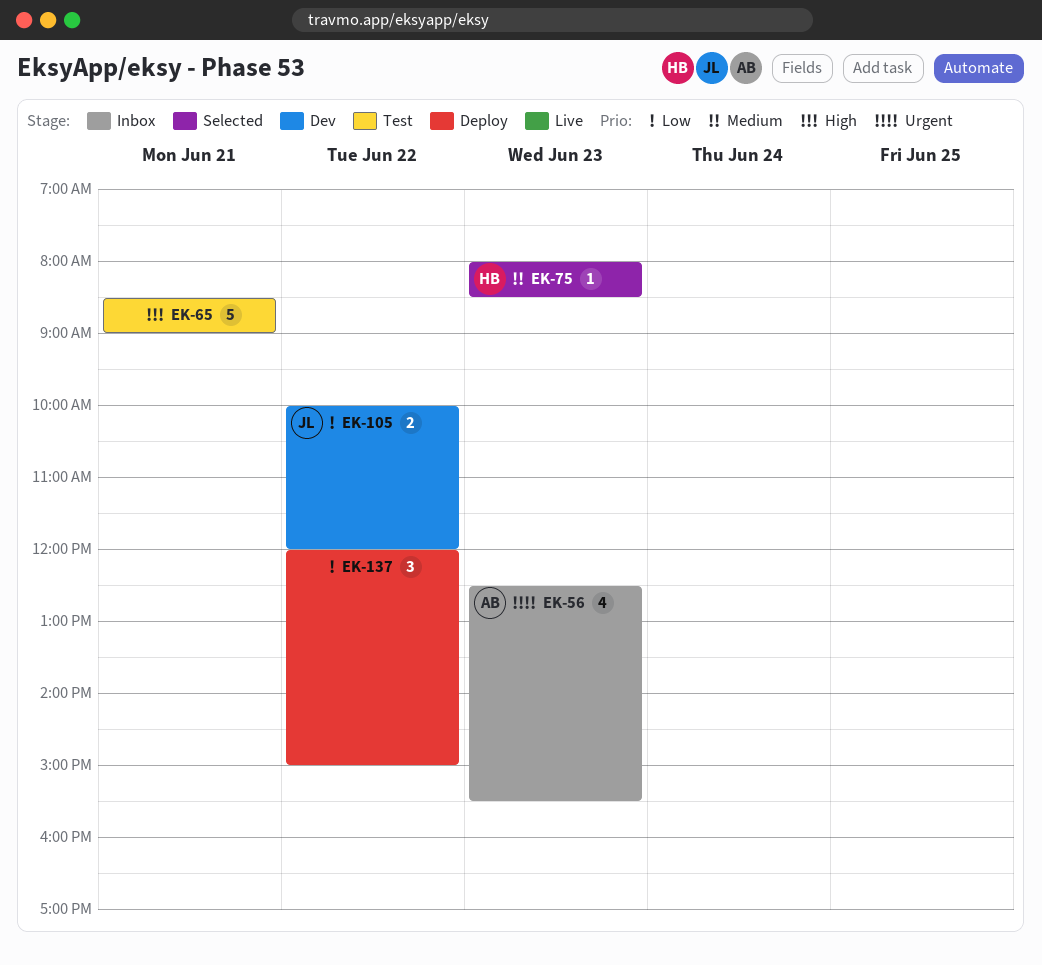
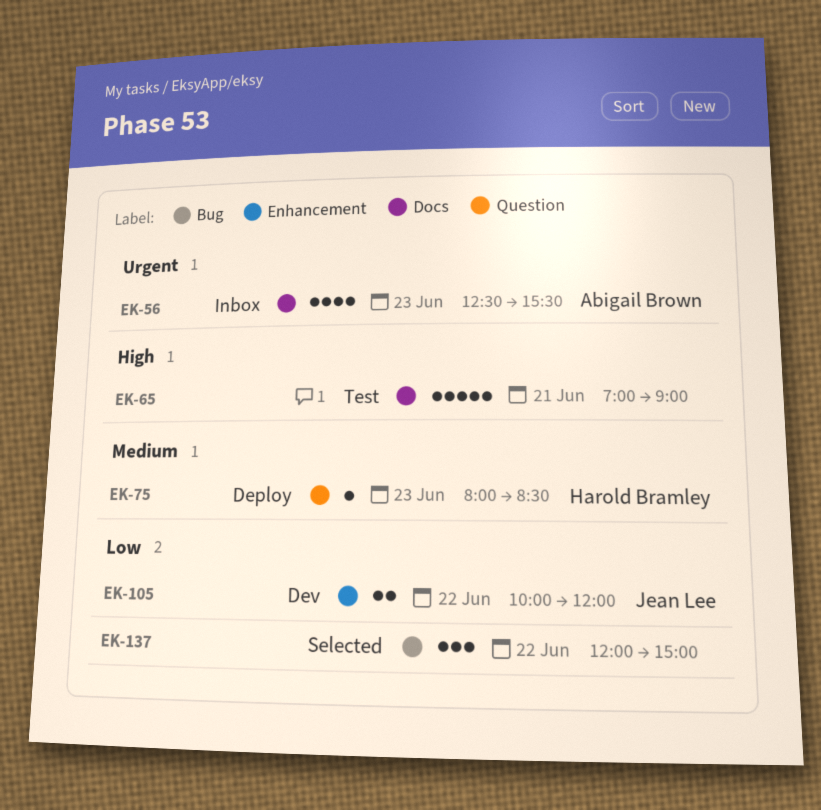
EK-65, begins: 08:30 -> 07:00
EK-75, status: Selected -> Deploy
EK-137, status: Deploy -> Selected

